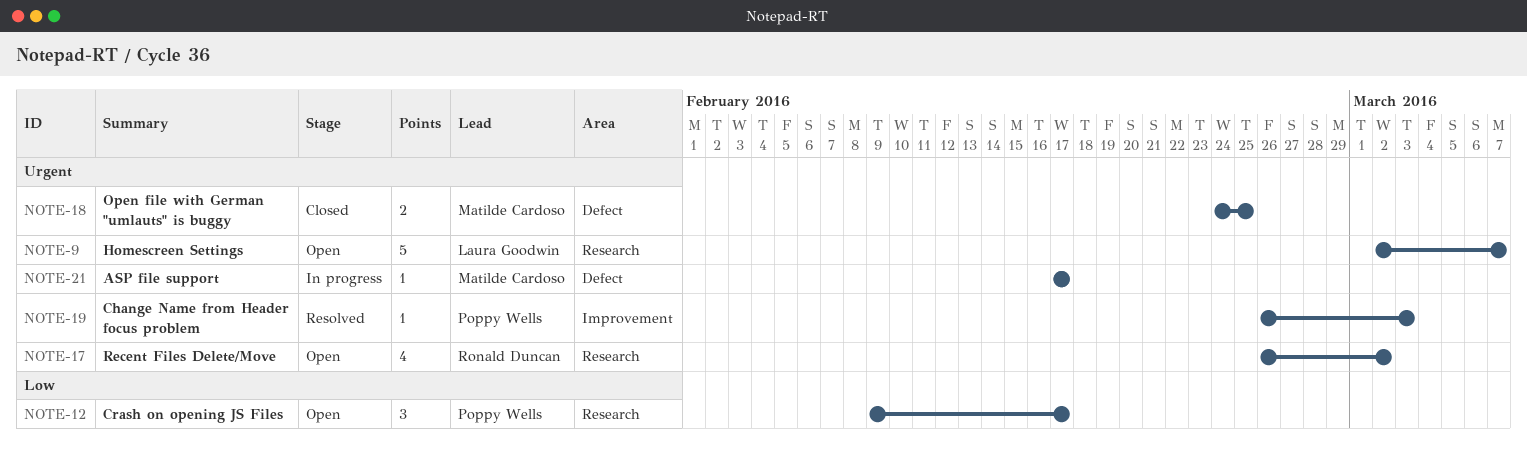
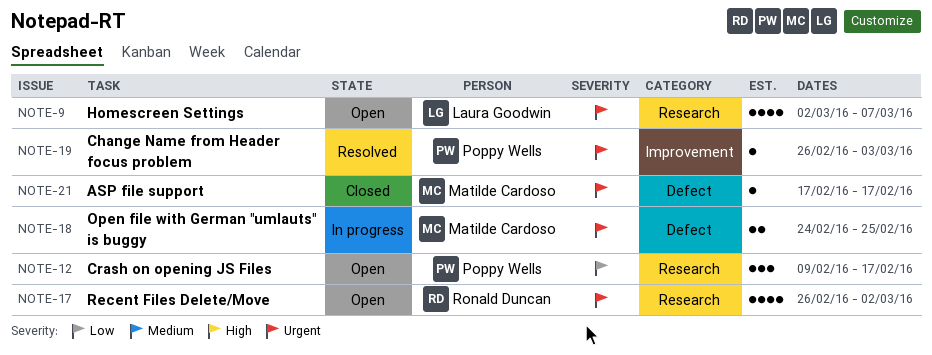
NOTE-9, estimate: 5 -> 4
NOTE-18, status: Closed -> In progress
NOTE-21, status: In progress -> Closed

